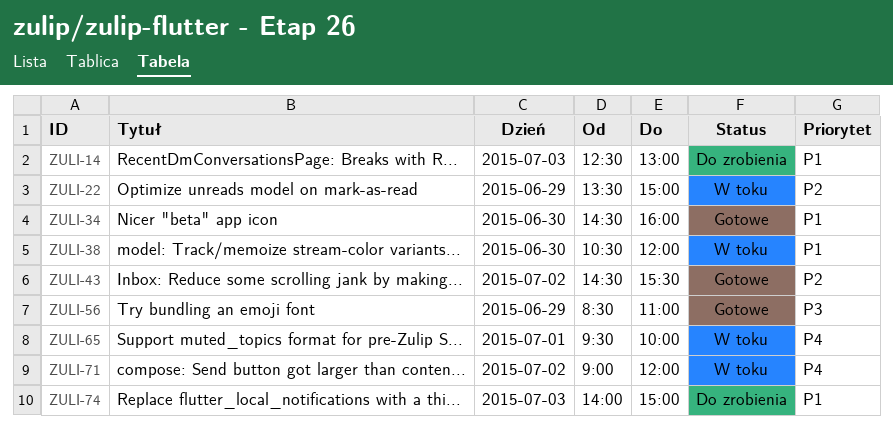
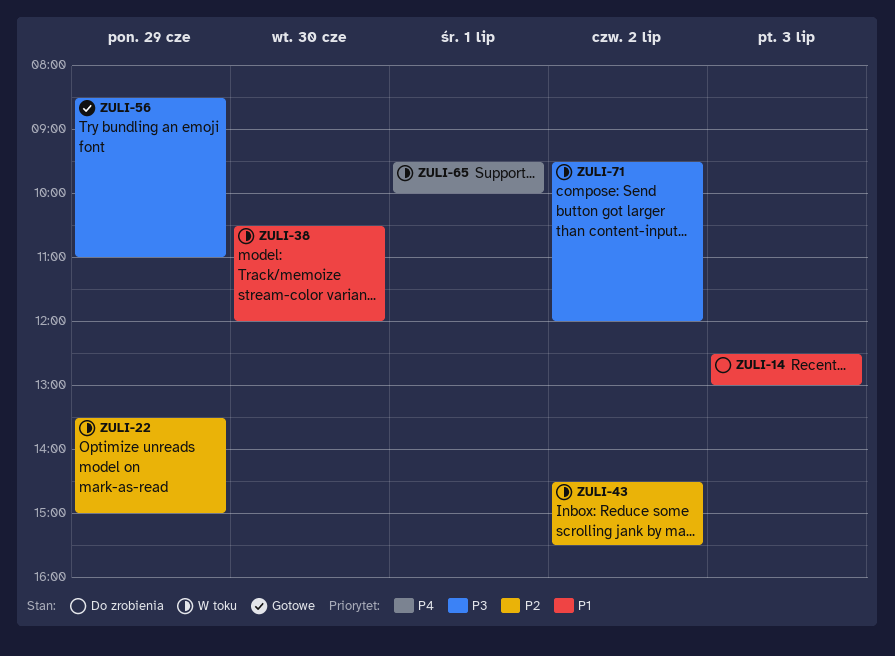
ZULI-34: present -> none
ZULI-43, status: Gotowe -> W toku
ZULI-71, priority: P4 -> P3
ZULI-71, begins: 09:00 -> 09:30
ZULI-74: present -> none

